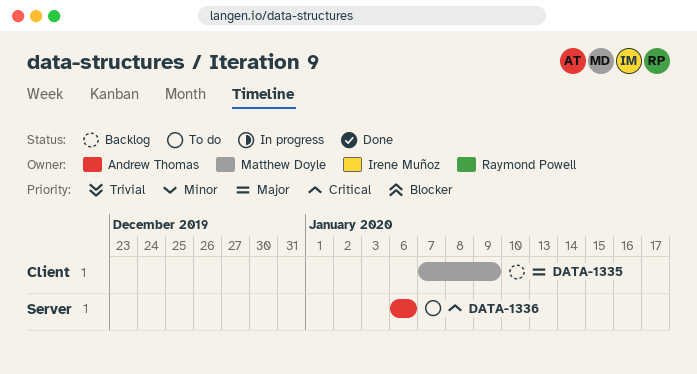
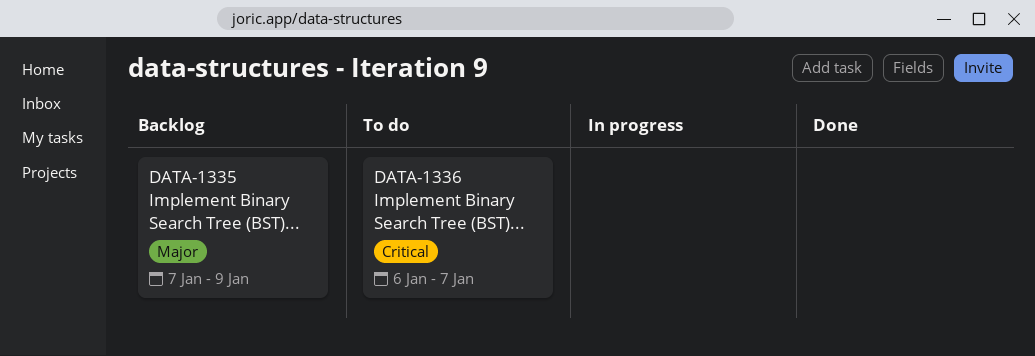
DATA-1336, due: Jan 6 -> Jan 7

